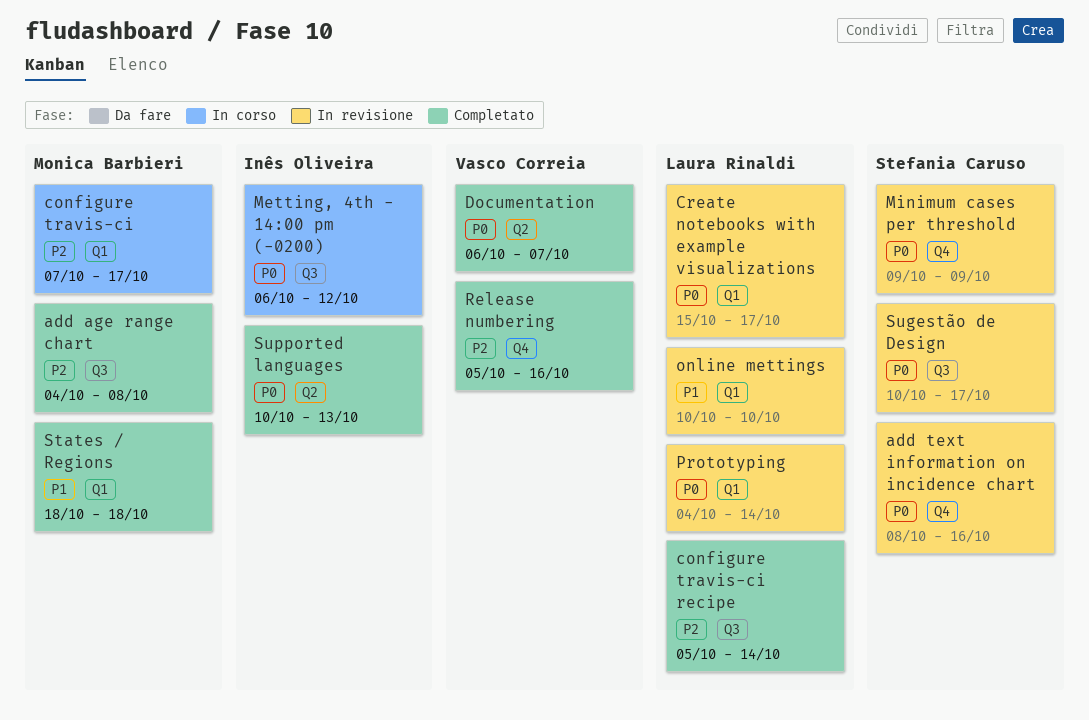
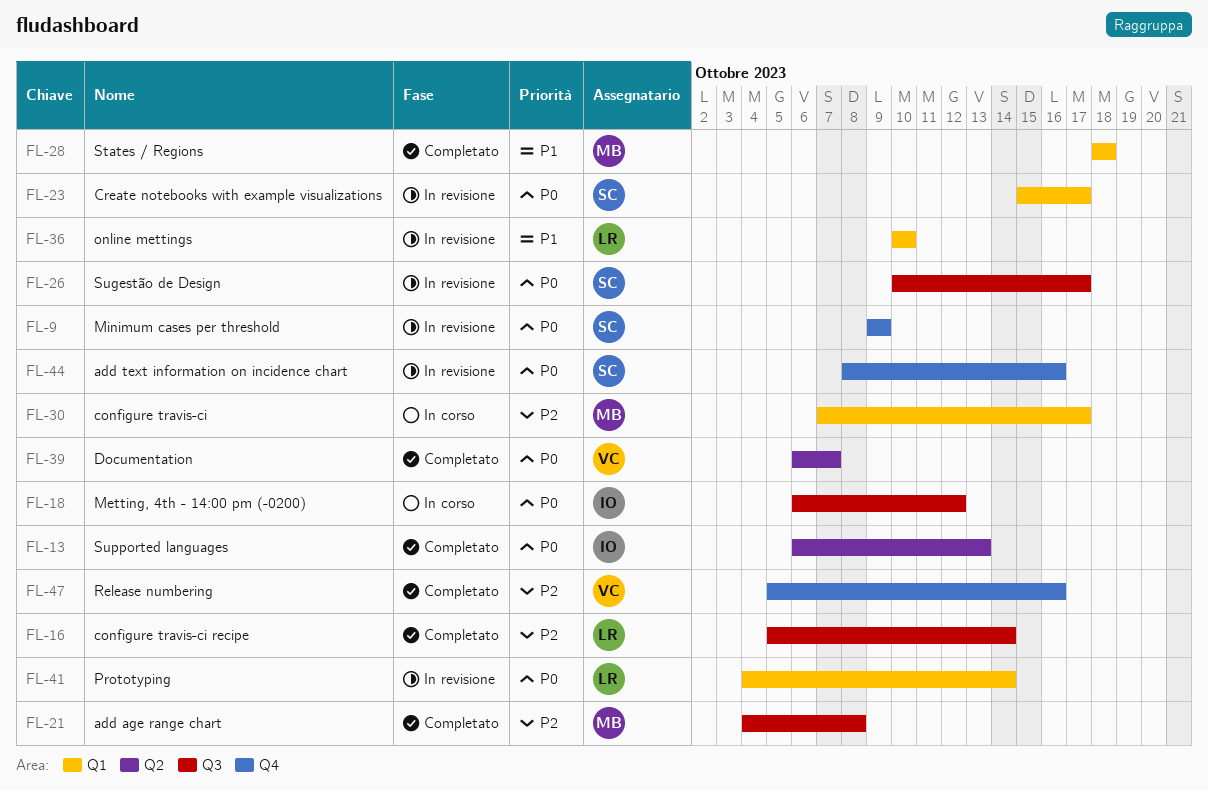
Create notebooks with example visualizations, owner: Laura Rinaldi -> Stefania Caruso
Supported languages, start: Oct 10 -> Oct 6

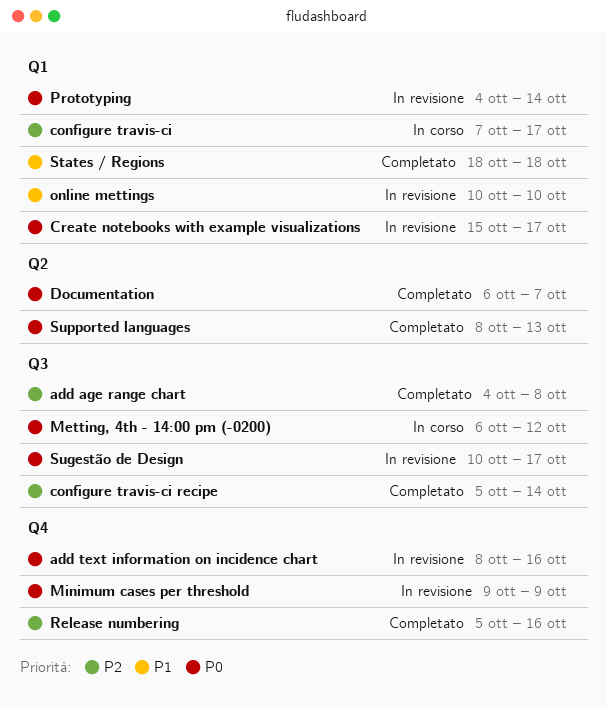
Supported languages, start: Oct 6 -> Oct 8

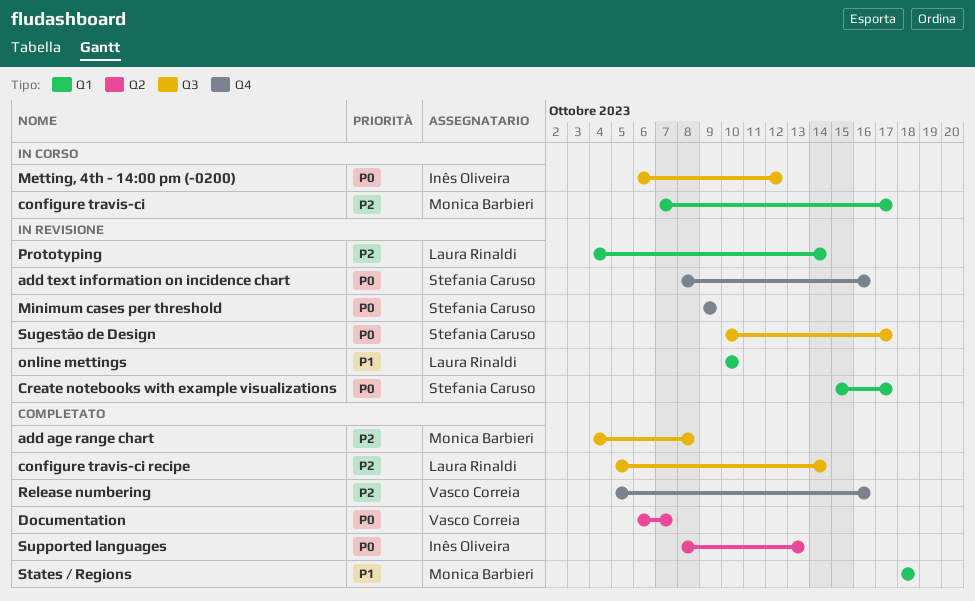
Prototyping, priority: P0 -> P2

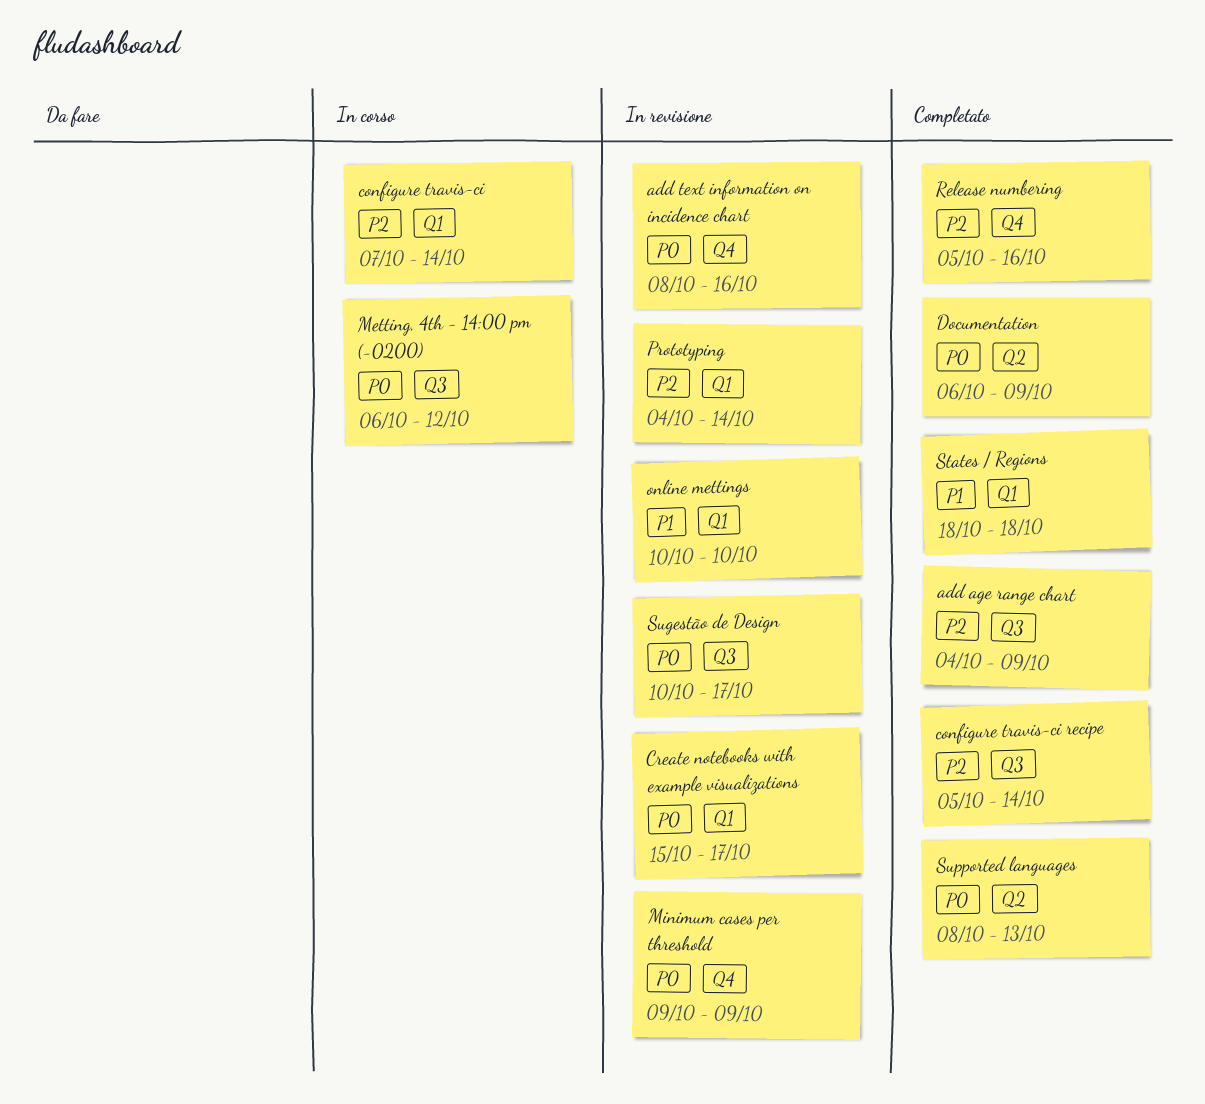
add age range chart, due: Oct 8 -> Oct 9
configure travis-ci, due: Oct 17 -> Oct 14
Documentation, due: Oct 7 -> Oct 9

